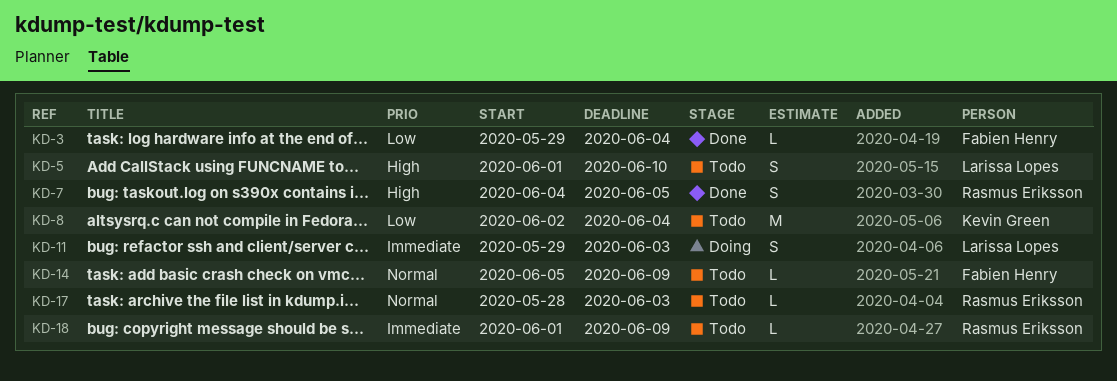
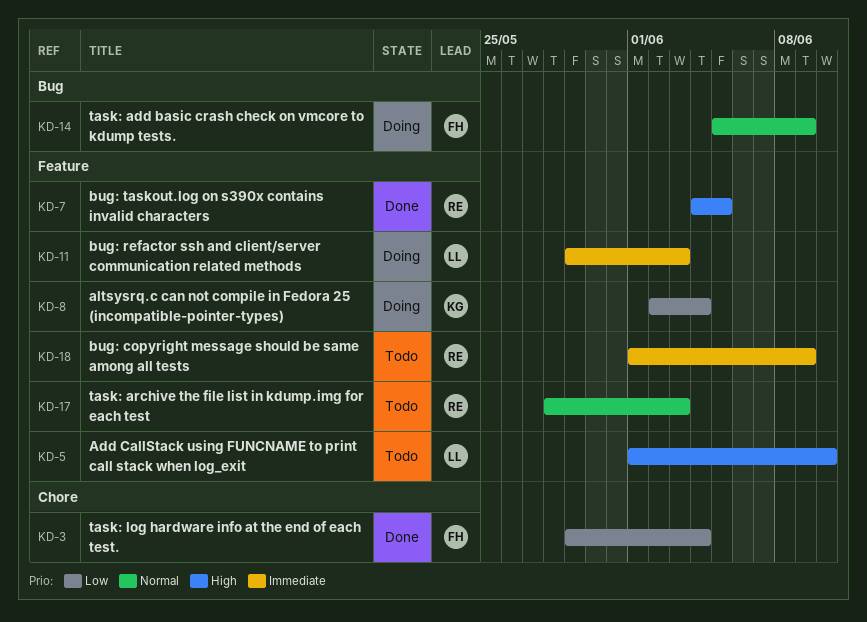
KD-8, status: Todo -> Doing
KD-14, status: Todo -> Doing

